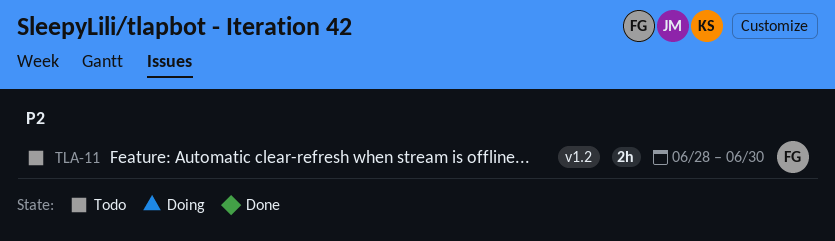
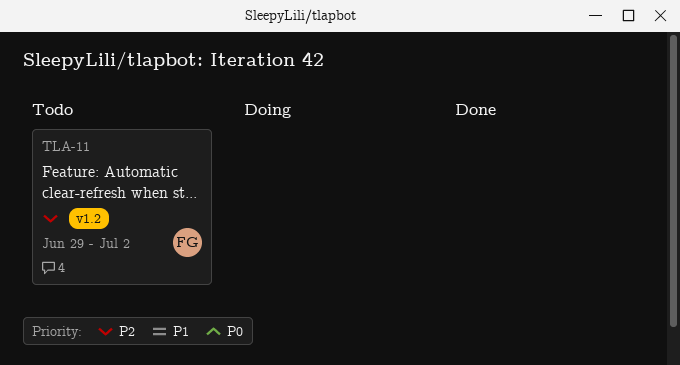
TLA-11, start: Jun 28 -> Jun 29
TLA-11, due: Jun 30 -> Jul 2

